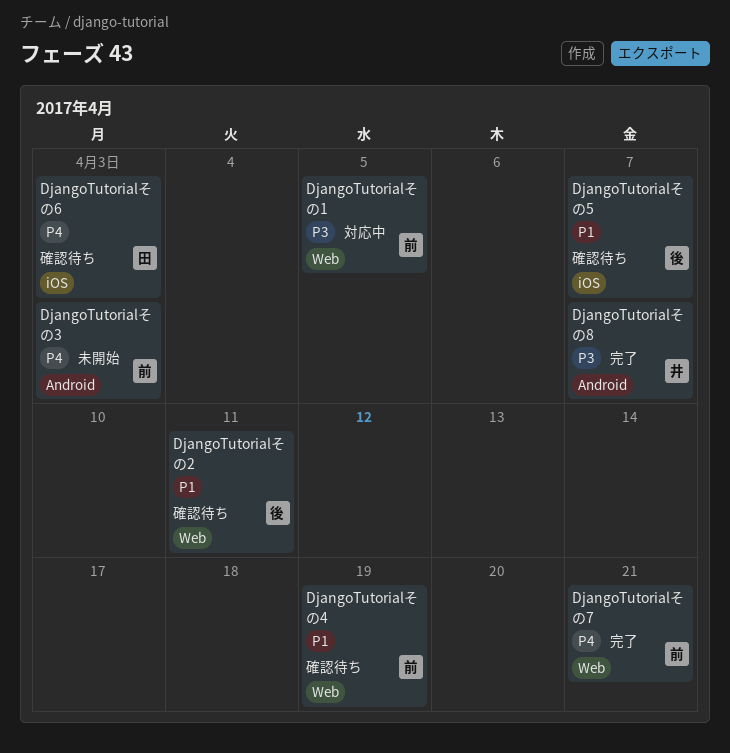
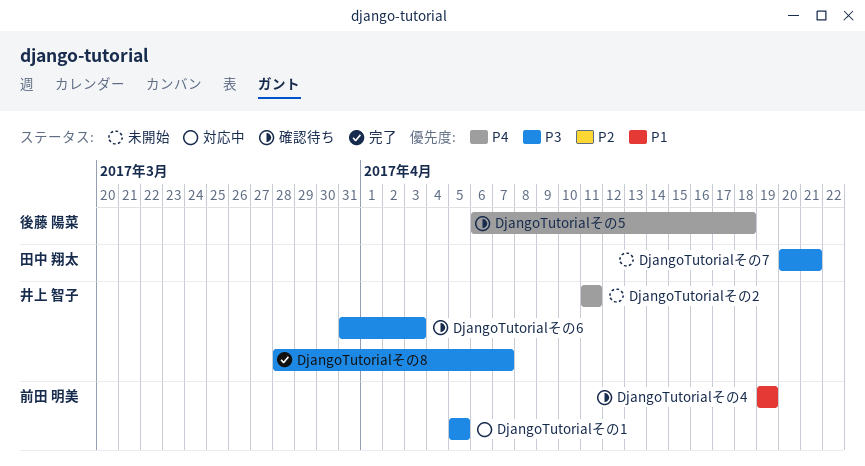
DjangoTutorialその2, status: 確認待ち -> 未開始
DjangoTutorialその2, owner: 後藤 陽菜 -> 井上 智子
DjangoTutorialその2, priority: P1 -> P4
DjangoTutorialその3: present -> none
DjangoTutorialその5, priority: P1 -> P4
DjangoTutorialその5, due: Apr 7 -> Apr 18
DjangoTutorialその6, owner: 田中 翔太 -> 井上 智子
DjangoTutorialその6, priority: P4 -> P3
DjangoTutorialその7, status: 完了 -> 未開始
DjangoTutorialその7, owner: 前田 明美 -> 田中 翔太
DjangoTutorialその7, priority: P4 -> P3

